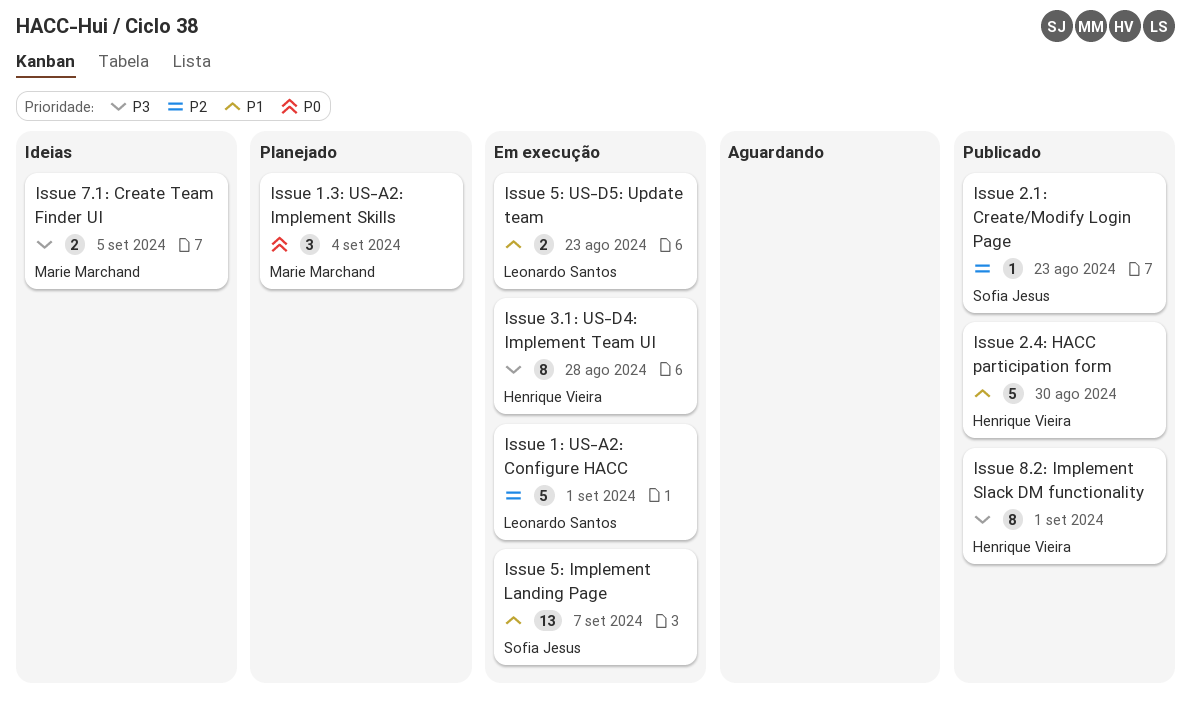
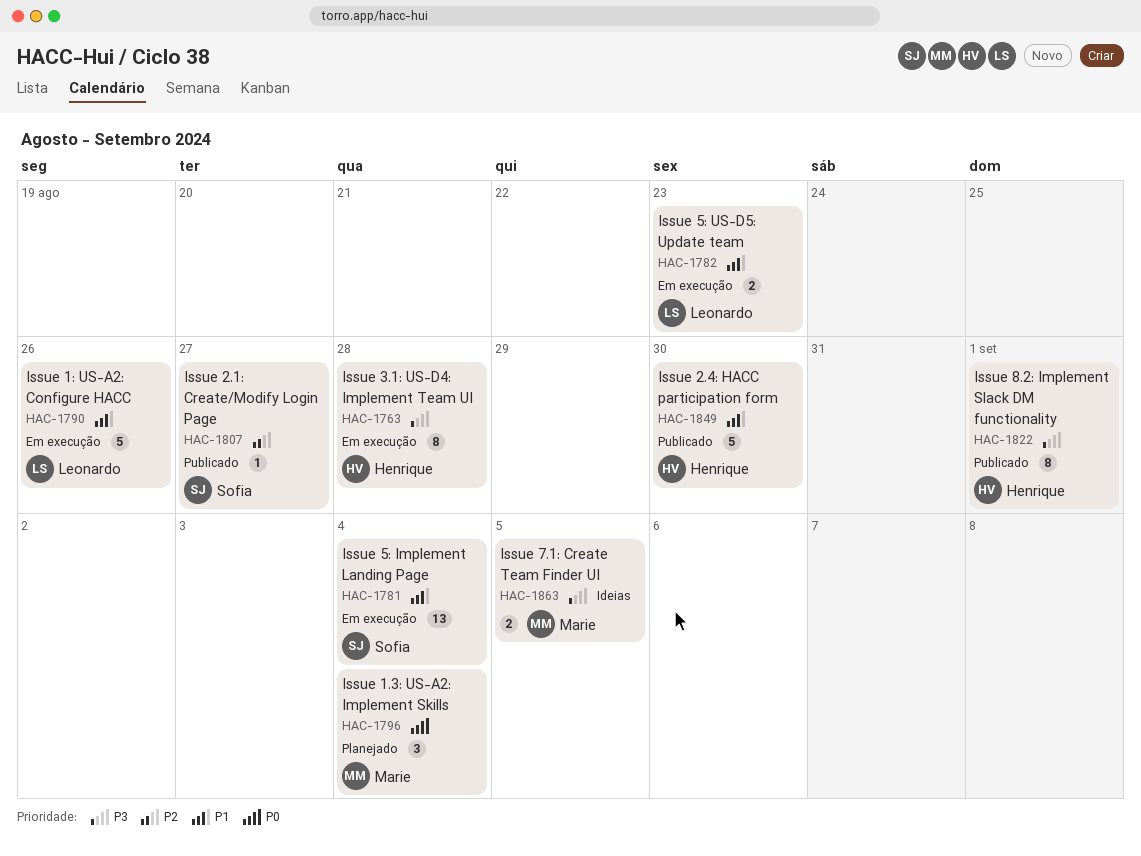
Issue 1: US-A2: Configure HACC, priority: P2 -> P1
Issue 1: US-A2: Configure HACC, due: Sep 1 -> Aug 26
Issue 2.1: Create/Modify Login Page, due: Aug 23 -> Aug 27
Issue 5: Implement Landing Page, due: Sep 7 -> Sep 4

